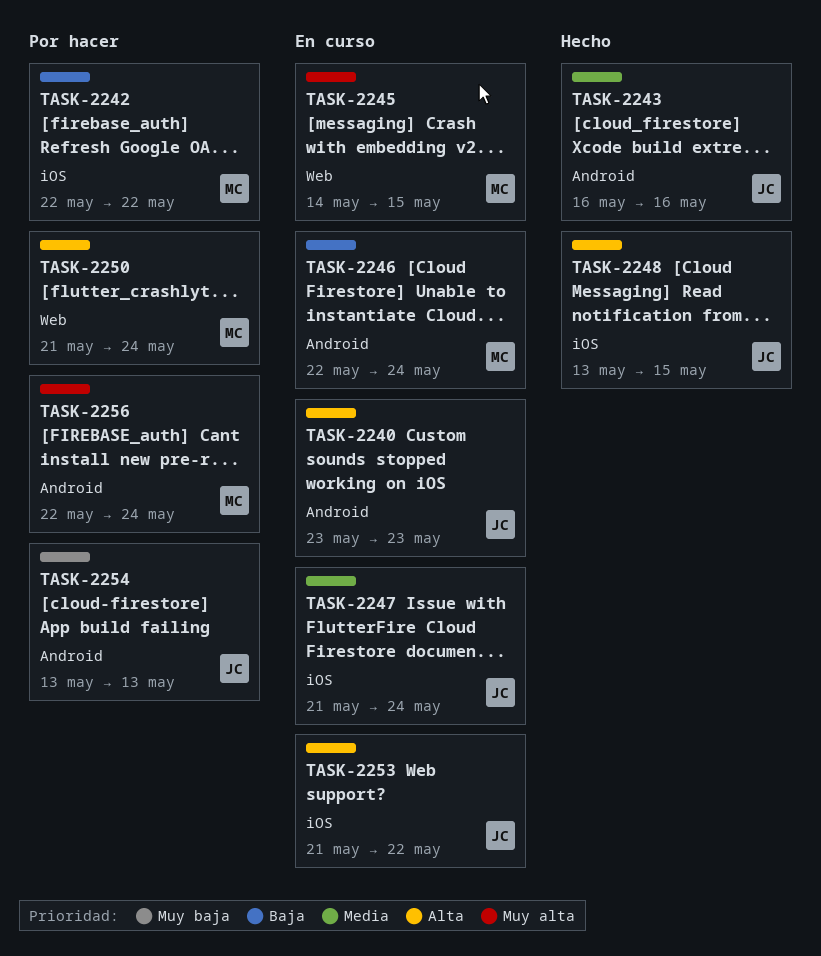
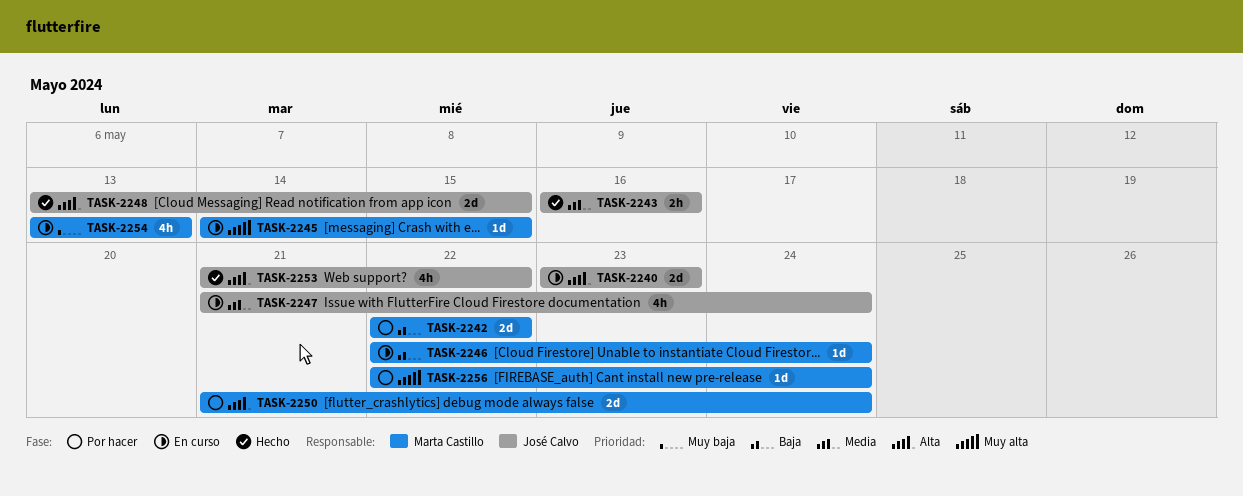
TASK-2253, status: En curso -> Hecho
TASK-2254, status: Por hacer -> En curso
TASK-2254, owner: José Calvo -> Marta Castillo

